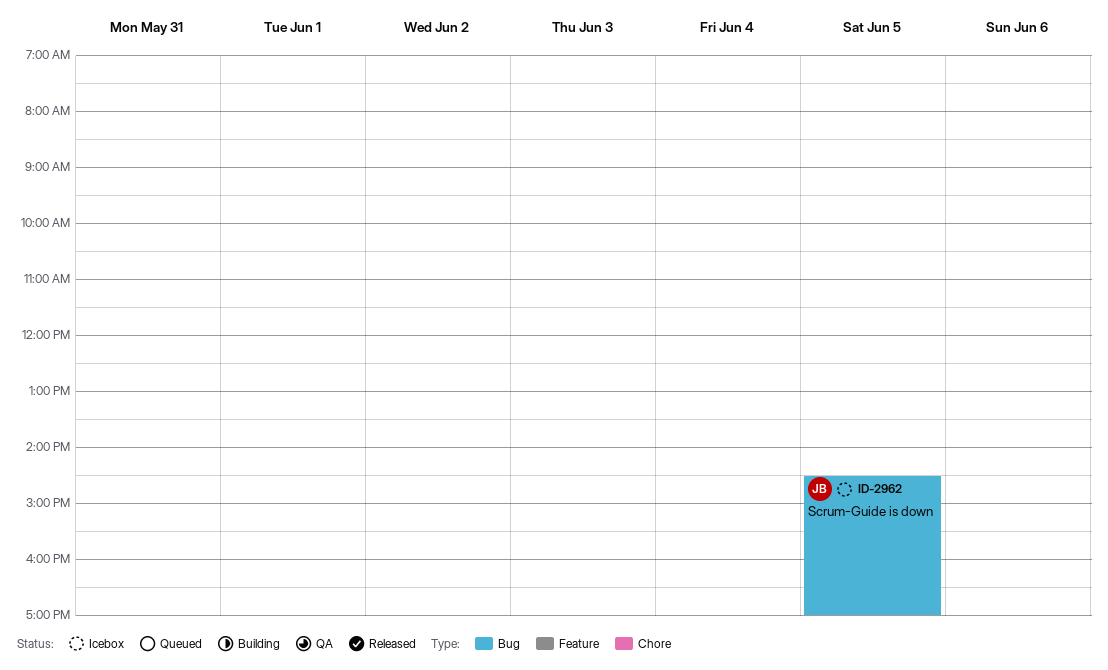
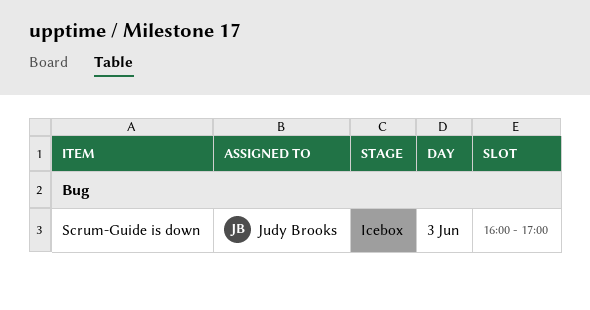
Scrum-Guide is down, day: Jun 5 -> Jun 3
Scrum-Guide is down, begins: 14:30 -> 16:00

